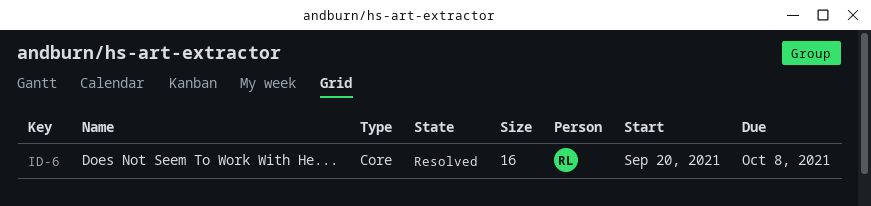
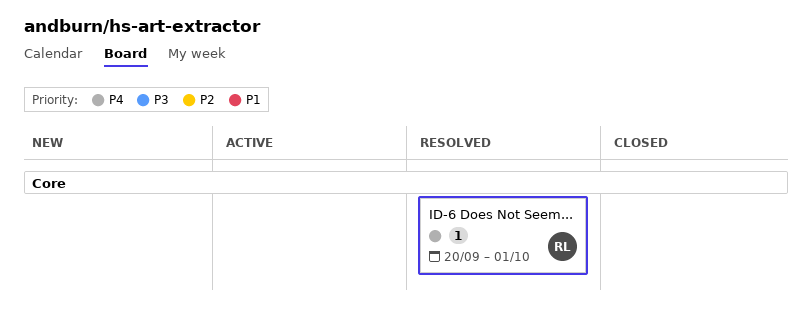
ID-6, estimate: 16 -> 1
ID-6, due: Oct 8 -> Oct 1

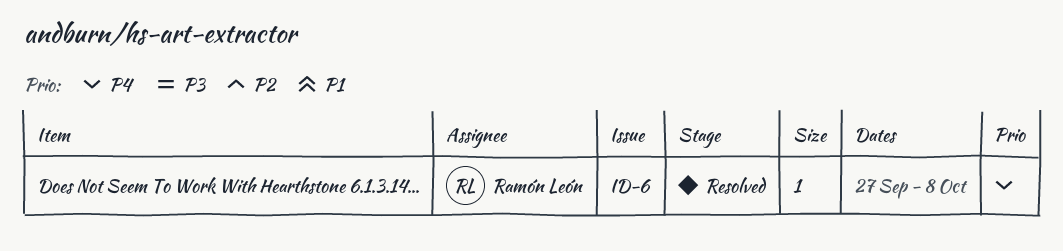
ID-6, start: Sep 20 -> Sep 27
ID-6, due: Oct 1 -> Oct 8

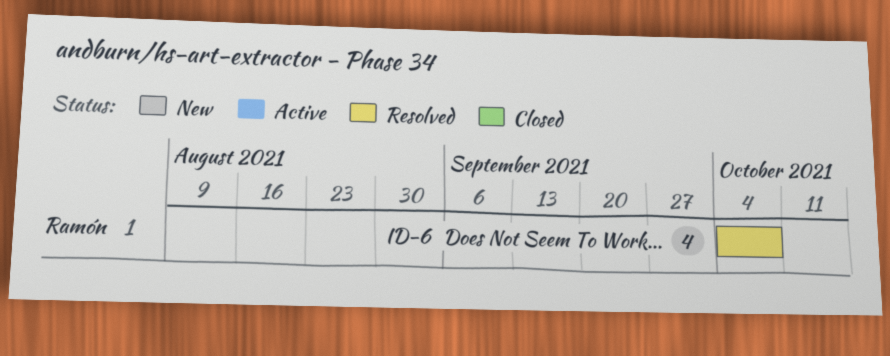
ID-6, estimate: 1 -> 4
ID-6, start: Sep 27 -> Oct 4

